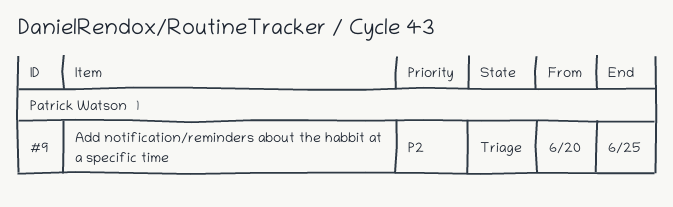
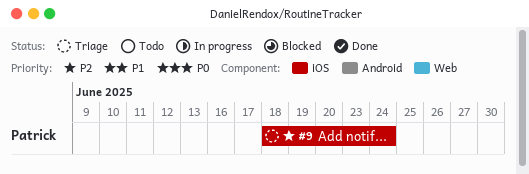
#9, start: Jun 20 -> Jun 18
#9, due: Jun 25 -> Jun 24

